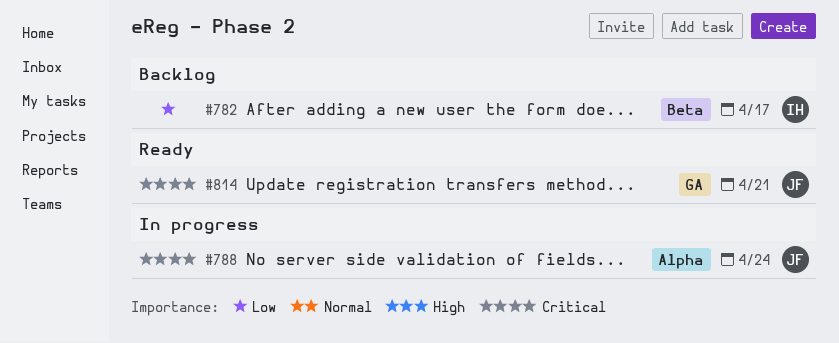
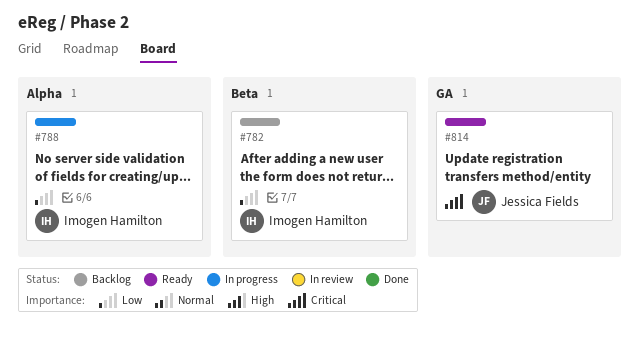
#788, owner: Jessica Fields -> Imogen Hamilton
#788, priority: Critical -> Low

